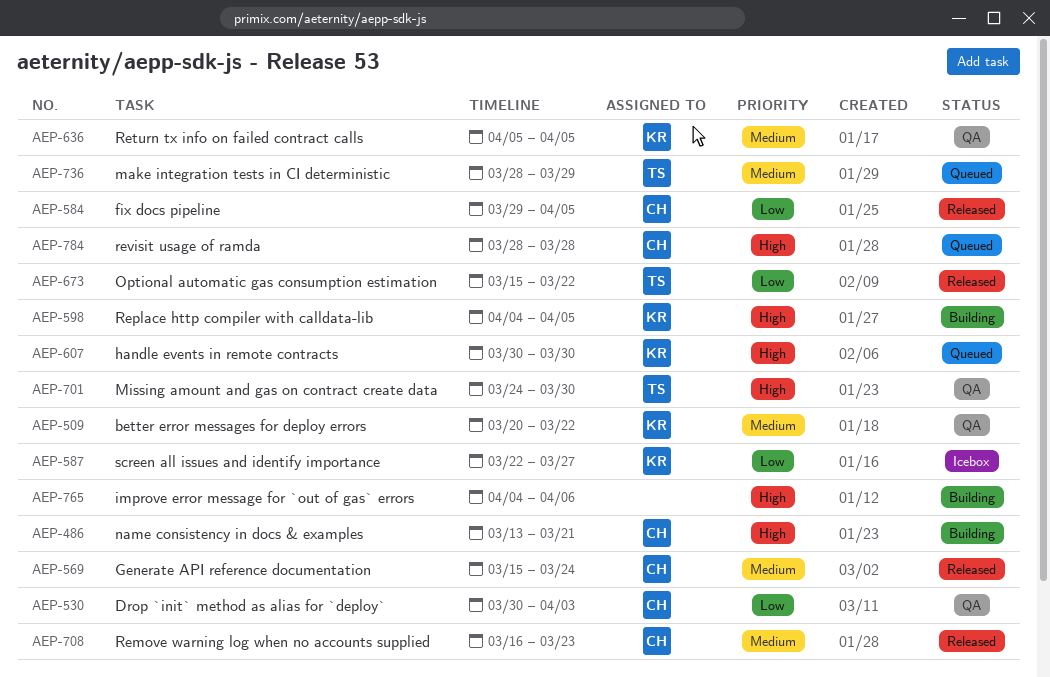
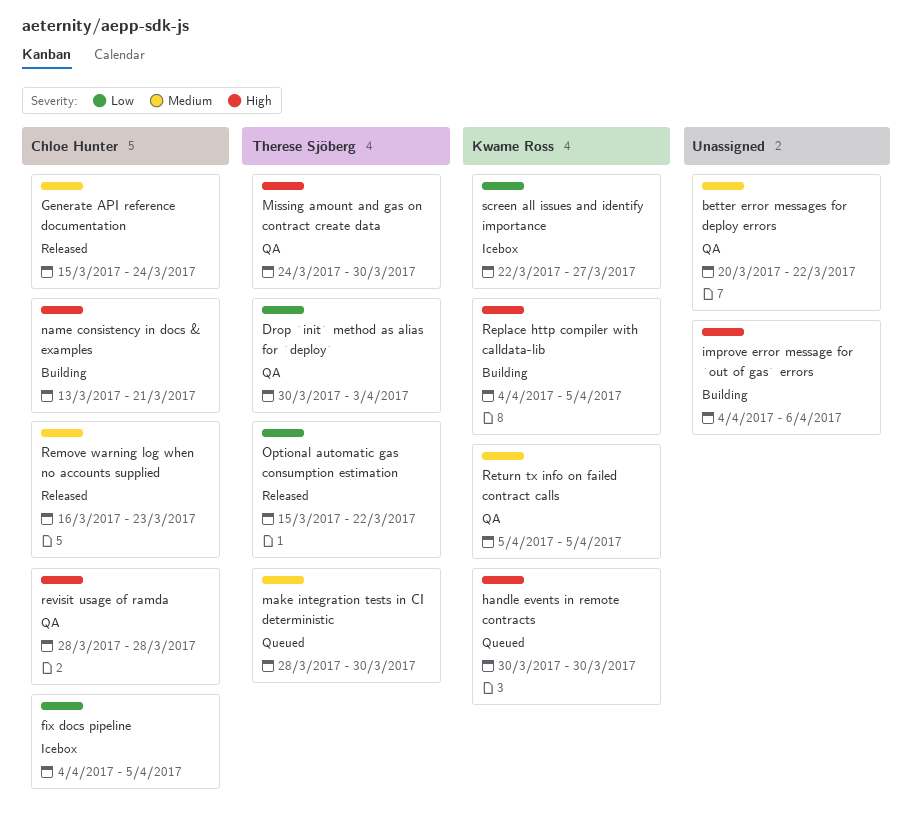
better error messages for deploy errors, owner: Kwame Ross -> none
Drop `init` method as alias for `deploy`, owner: Chloe Hunter -> Therese Sjöberg
fix docs pipeline, status: Released -> Icebox
fix docs pipeline, start: Mar 29 -> Apr 4
make integration tests in CI deterministic, due: Mar 29 -> Mar 30
revisit usage of ramda, status: Queued -> QA

